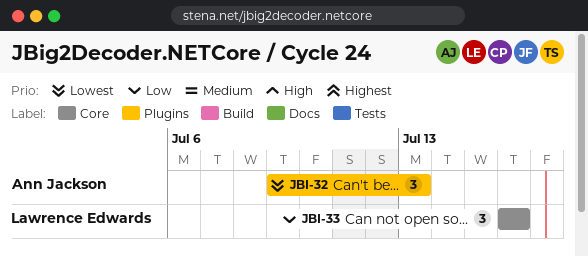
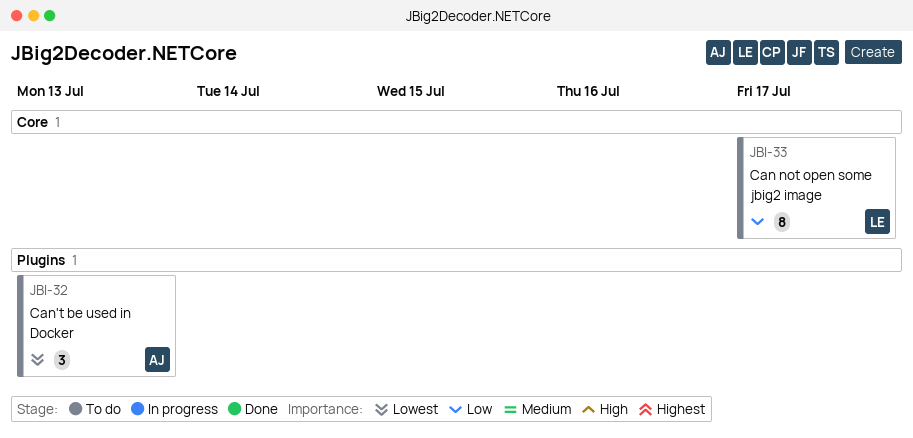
JBI-33, estimate: 3 -> 8
JBI-33, due: Jul 16 -> Jul 17

